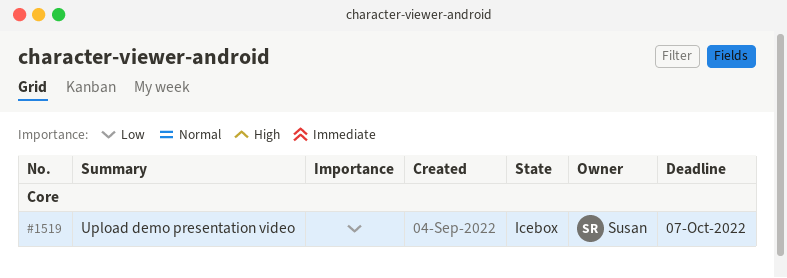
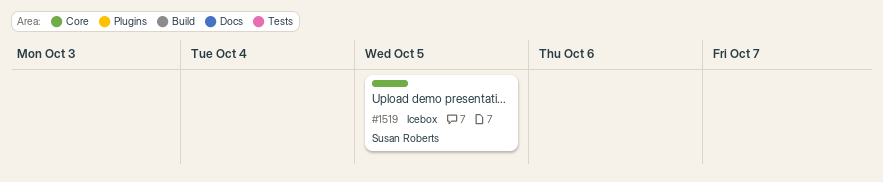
#1519, due: Oct 7 -> Oct 5

